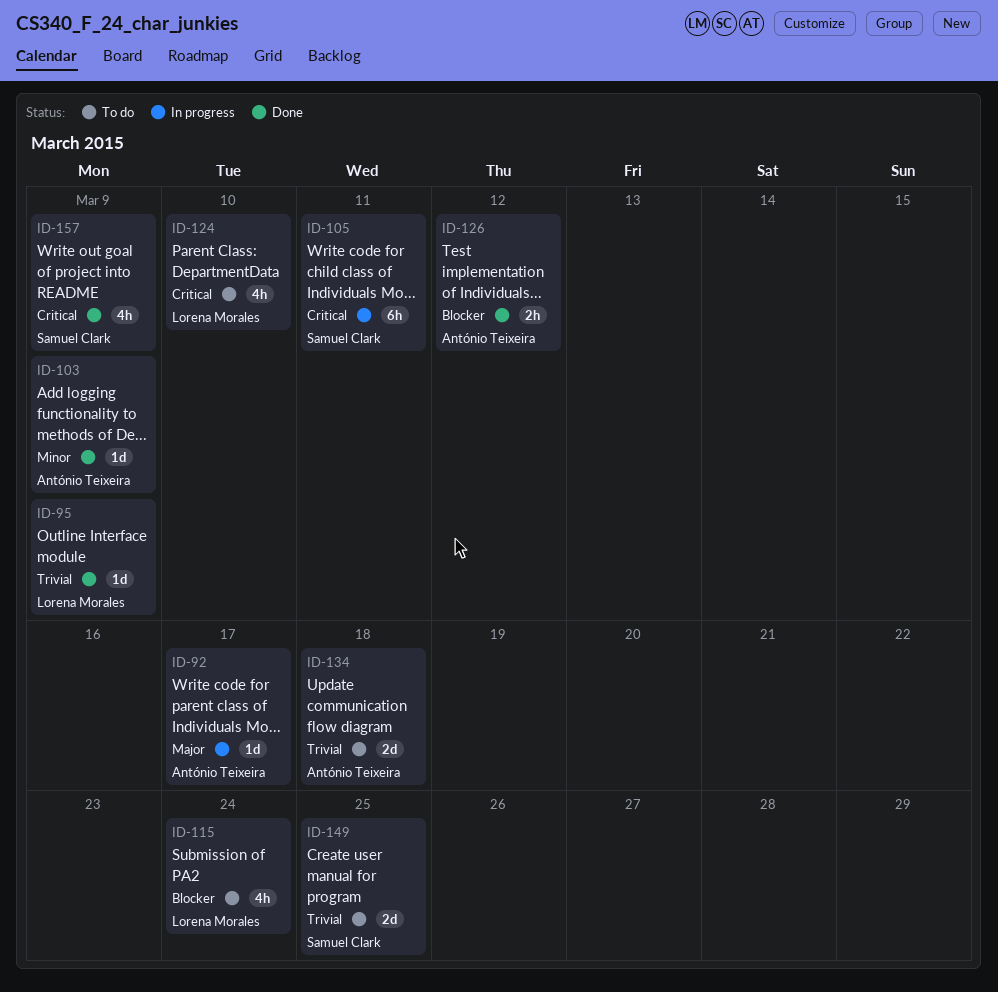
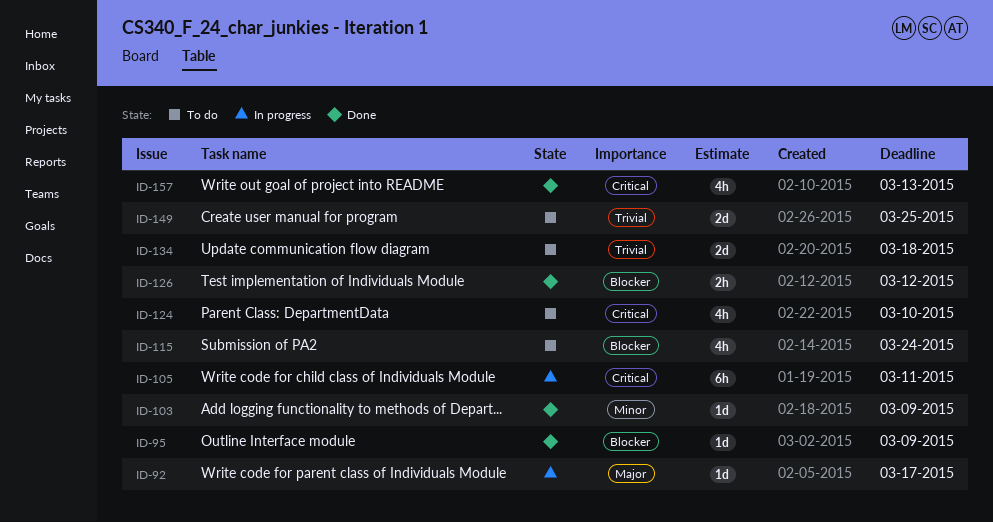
ID-95, priority: Trivial -> Blocker
ID-157, due: Mar 9 -> Mar 13

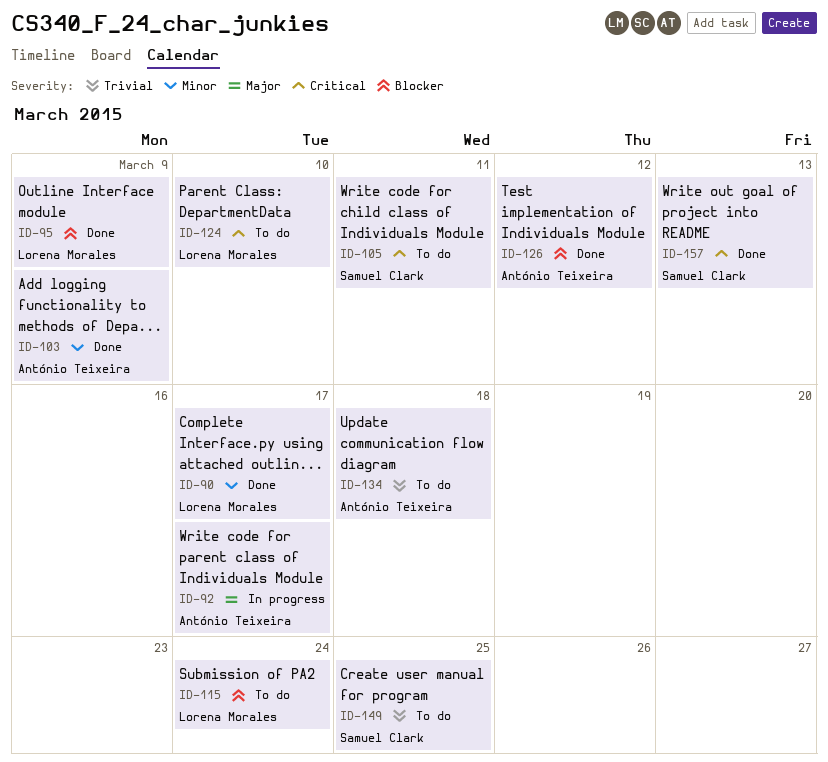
ID-90: none -> present
ID-105, status: In progress -> To do

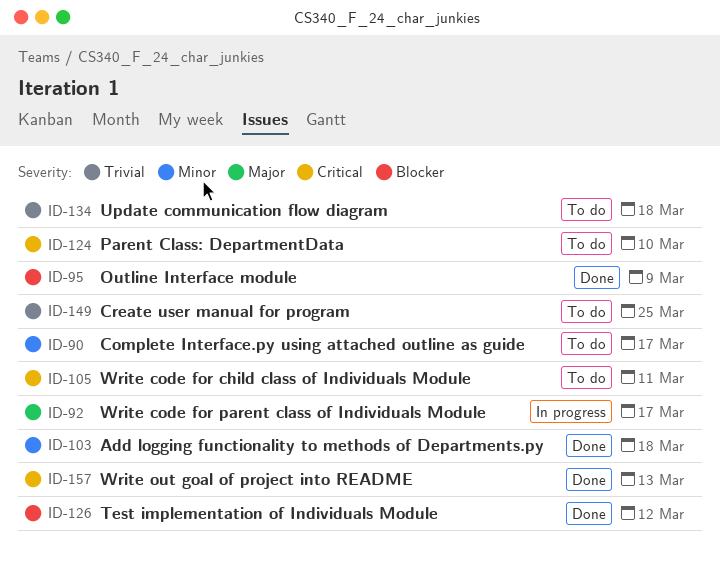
ID-90, status: Done -> To do
ID-103, due: Mar 9 -> Mar 18
ID-115: present -> none

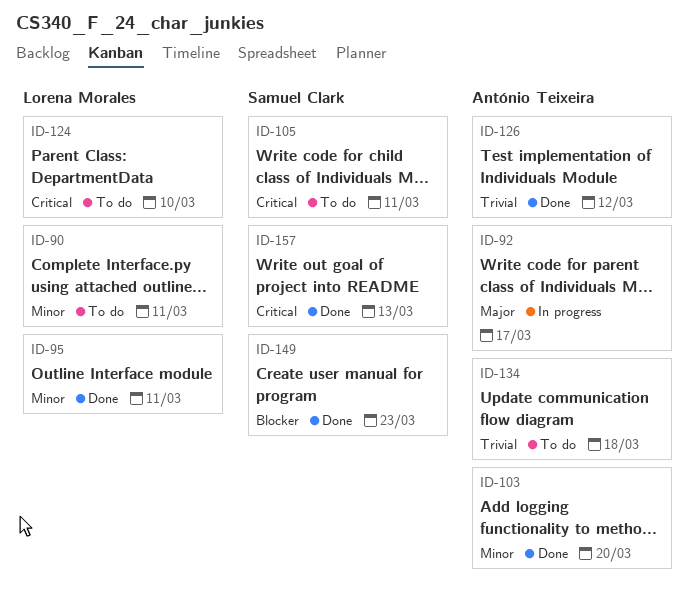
ID-90, due: Mar 17 -> Mar 11
ID-95, priority: Blocker -> Minor
ID-95, due: Mar 9 -> Mar 11
ID-103, due: Mar 18 -> Mar 20
ID-126, priority: Blocker -> Trivial
ID-149, status: To do -> Done
ID-149, priority: Trivial -> Blocker
ID-149, due: Mar 25 -> Mar 23

